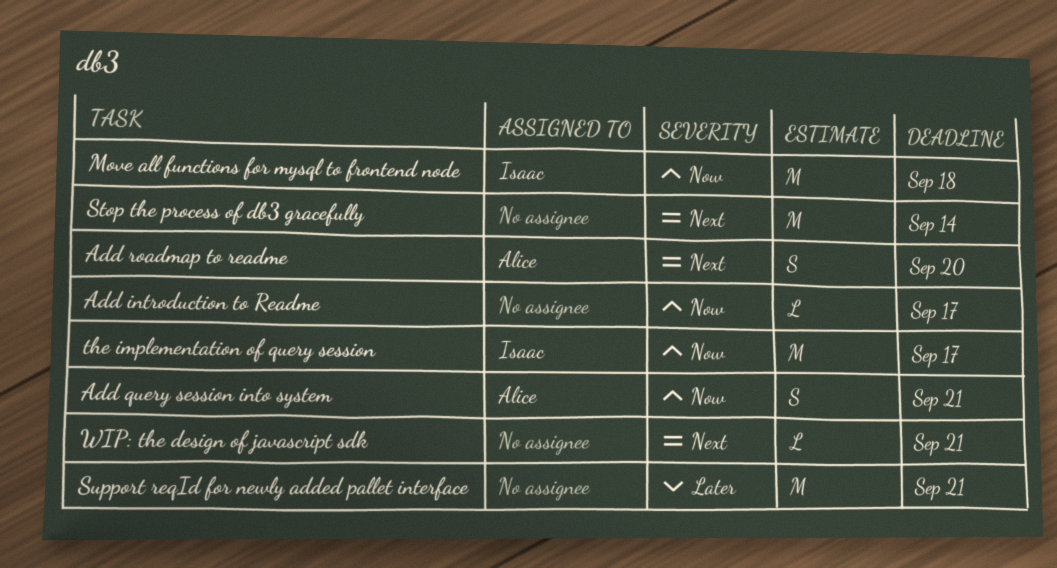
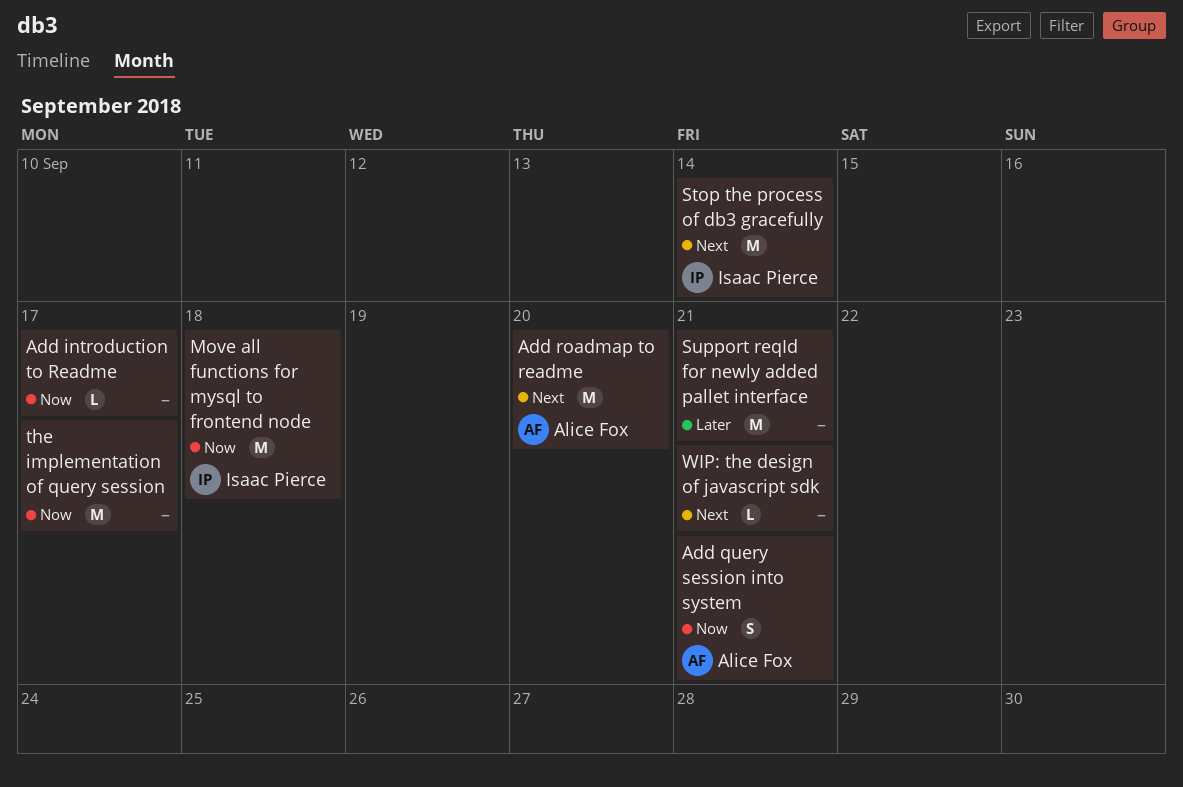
Add roadmap to readme, estimate: S -> M
Stop the process of db3 gracefully, owner: none -> Isaac Pierce
the implementation of query session, owner: Isaac Pierce -> none

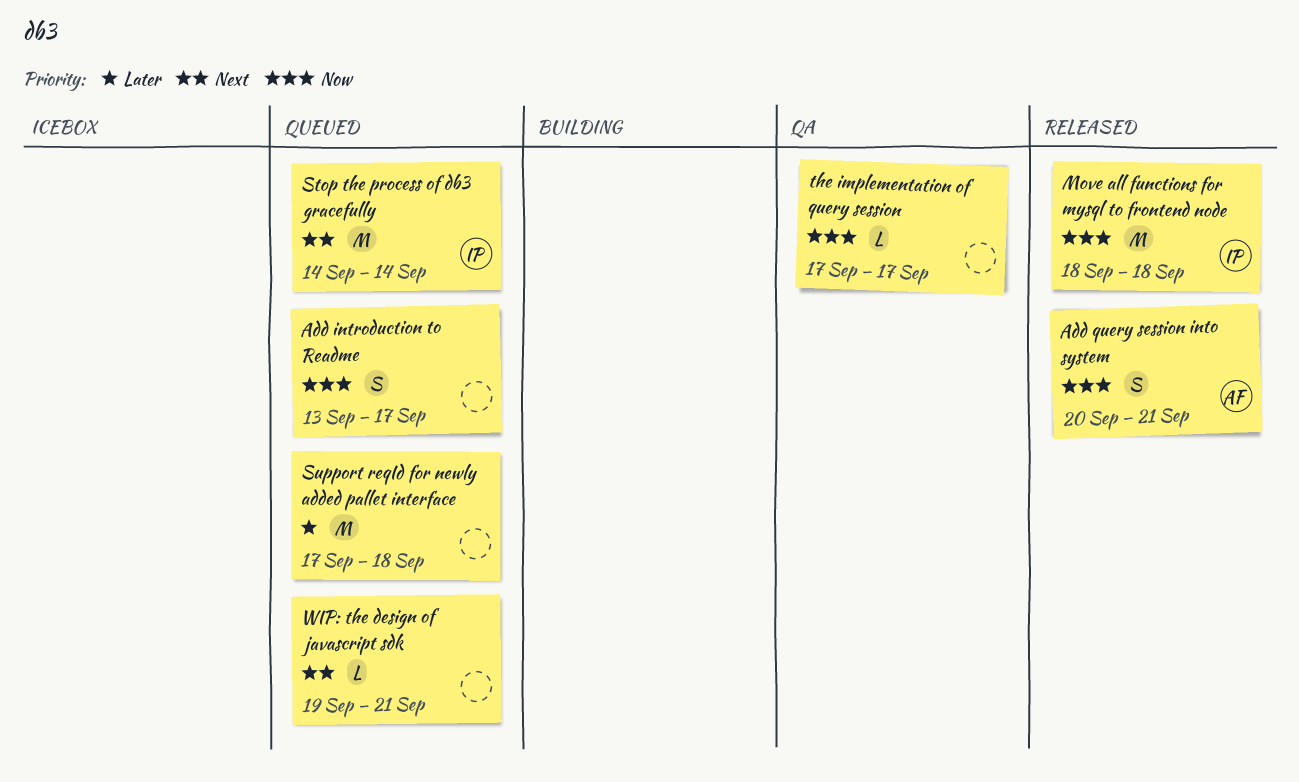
Add introduction to Readme, estimate: L -> S
Add roadmap to readme: present -> none
Support reqId for newly added pallet interface, due: Sep 21 -> Sep 18
the implementation of query session, estimate: M -> L

